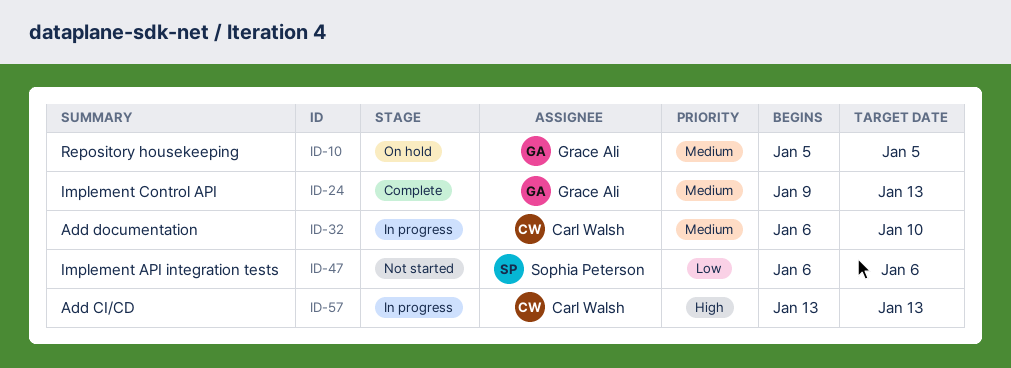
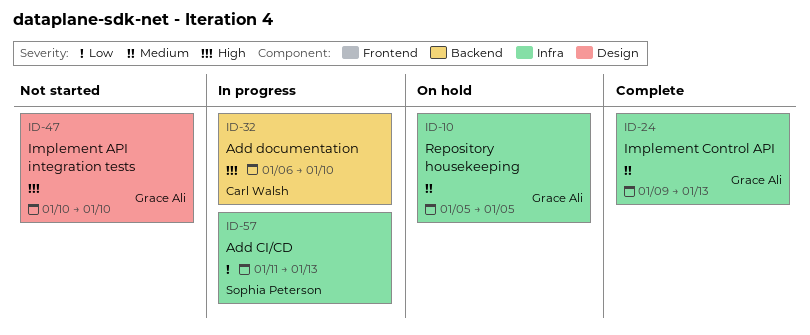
ID-32, priority: Medium -> High
ID-47, owner: Sophia Peterson -> Grace Ali
ID-47, priority: Low -> High
ID-47, start: Jan 6 -> Jan 10
ID-47, due: Jan 6 -> Jan 10
ID-57, owner: Carl Walsh -> Sophia Peterson
ID-57, priority: High -> Low
ID-57, start: Jan 13 -> Jan 11

